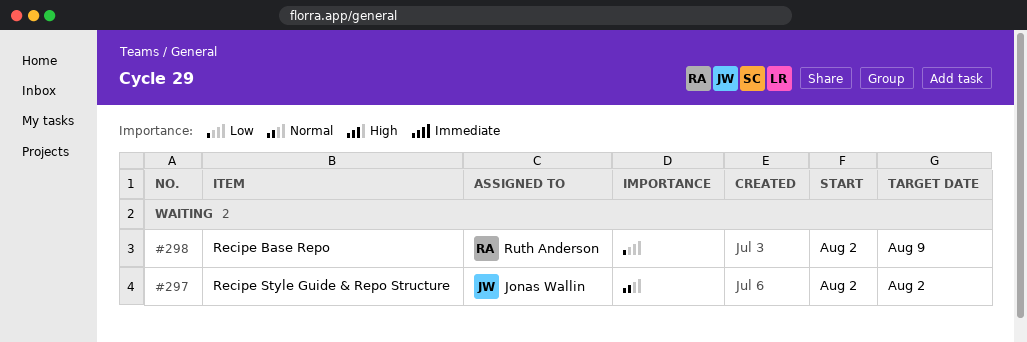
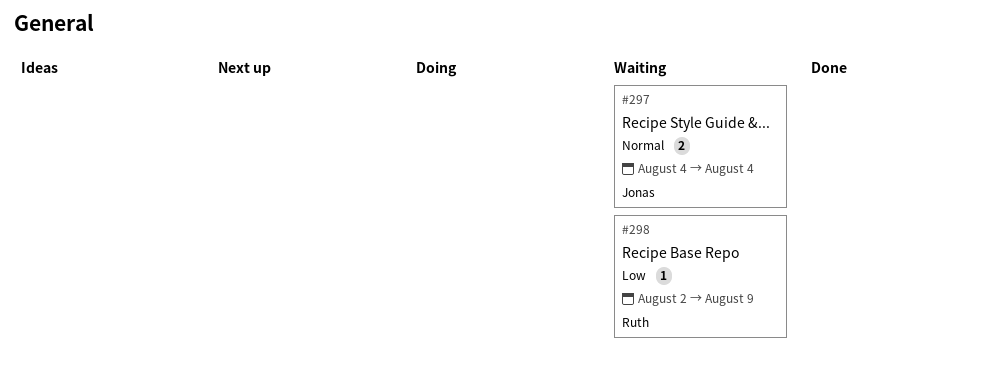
#297, start: Aug 2 -> Aug 4
#297, due: Aug 2 -> Aug 4

